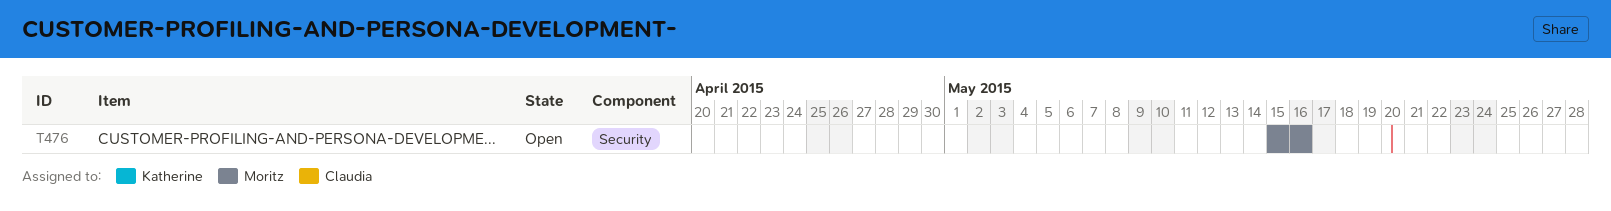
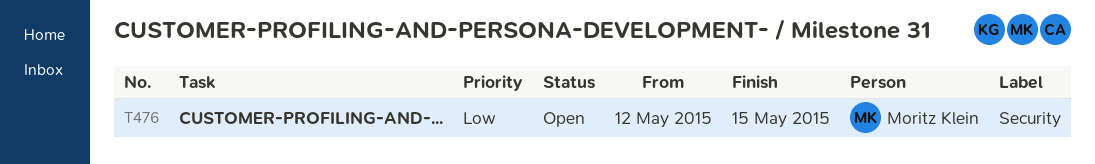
T476, start: May 15 -> May 12
T476, due: May 16 -> May 15

